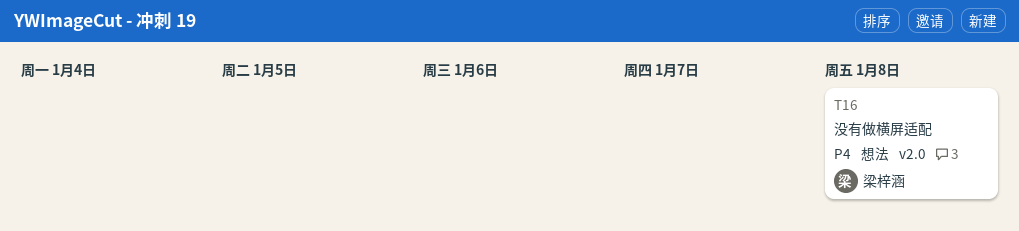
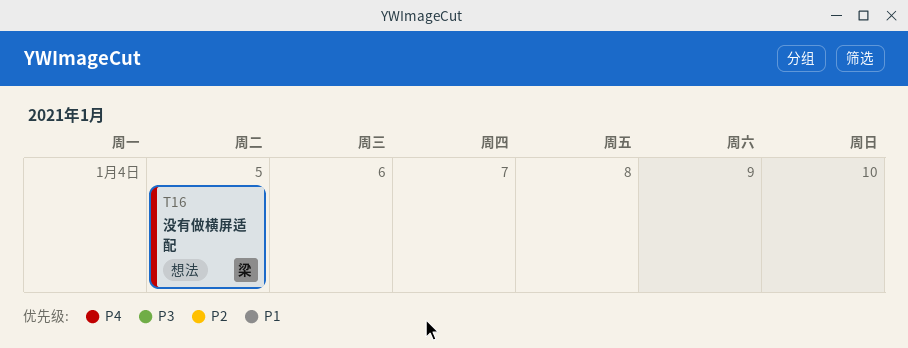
T16, due: Jan 8 -> Jan 5

